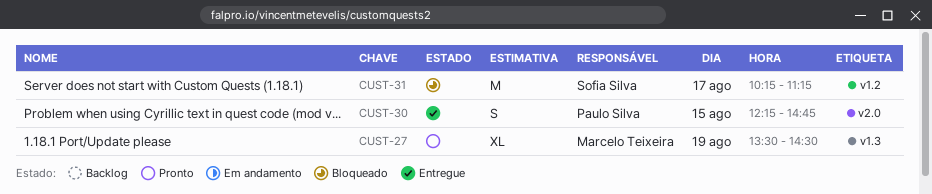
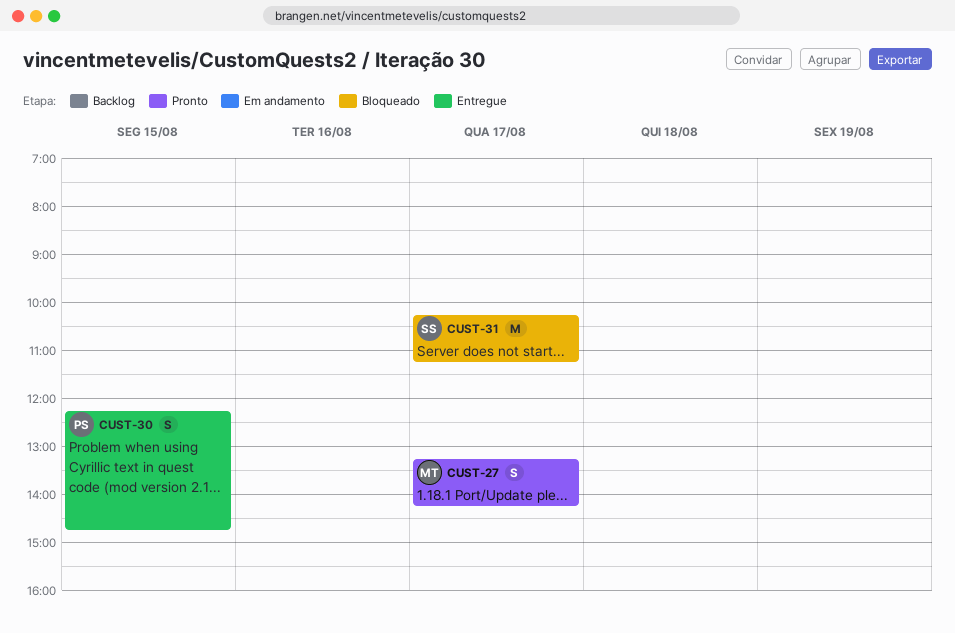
CUST-27, estimate: XL -> S
CUST-27, day: Aug 19 -> Aug 17
CUST-27, begins: 13:30 -> 13:15
CUST-27, ends: 14:30 -> 14:15

